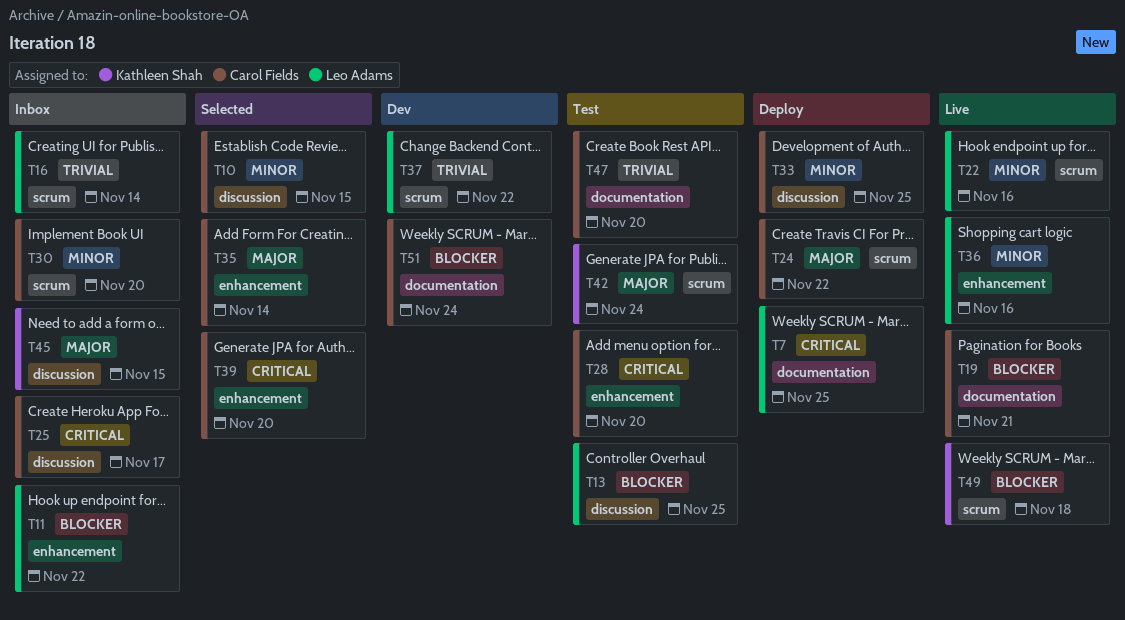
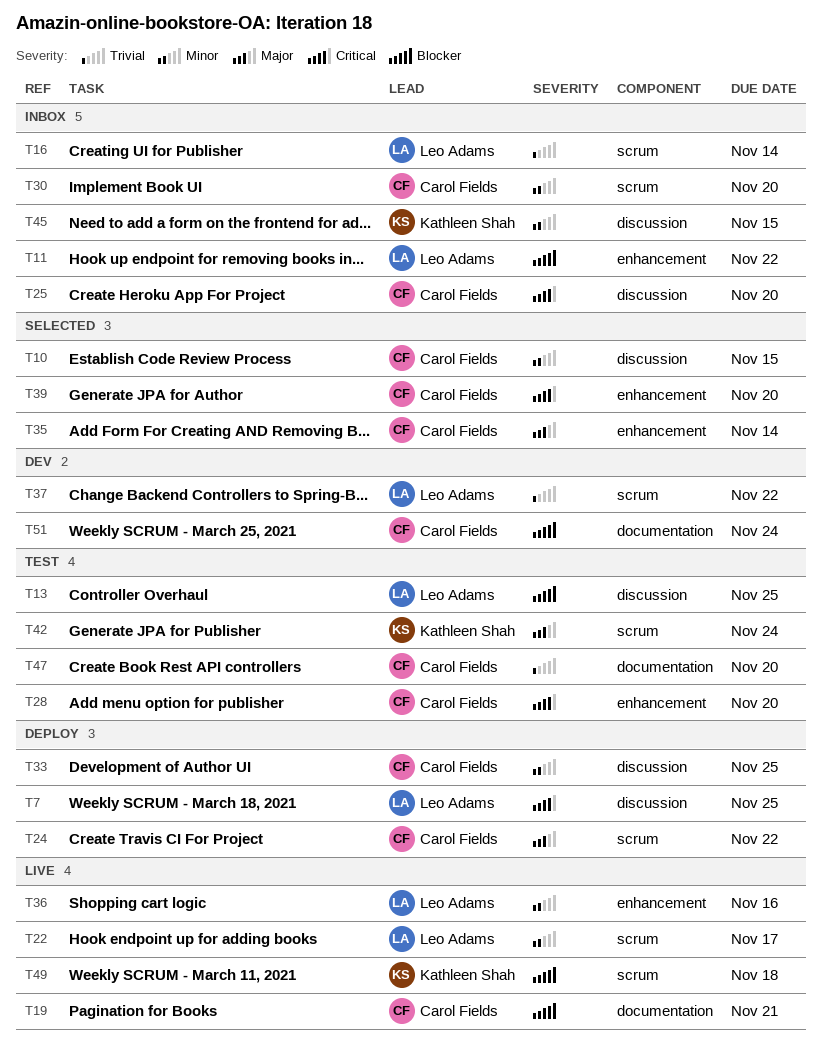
T7, label: documentation -> discussion
T22, due: Nov 16 -> Nov 17
T25, due: Nov 17 -> Nov 20
T45, priority: Major -> Minor

